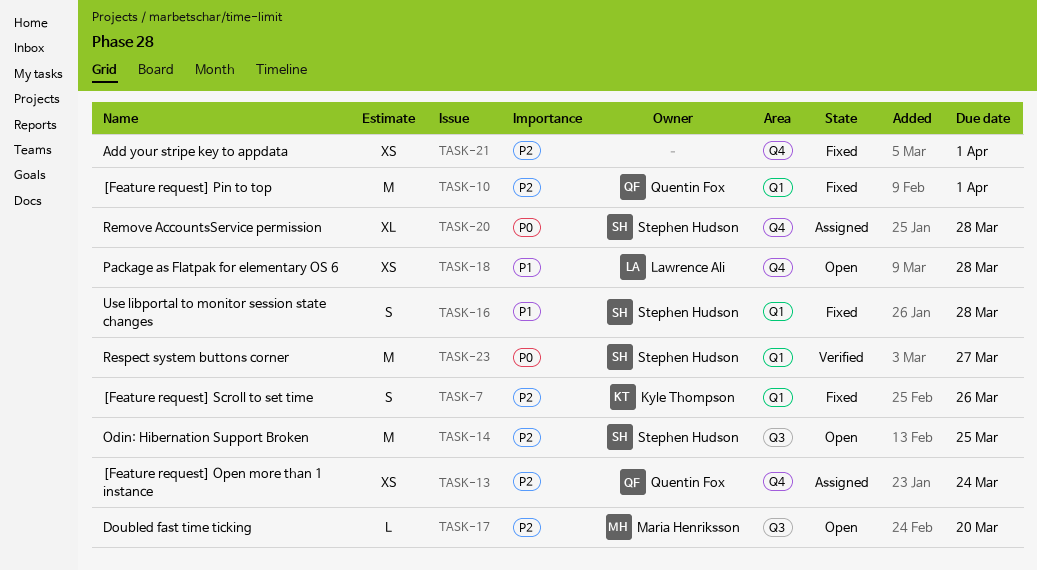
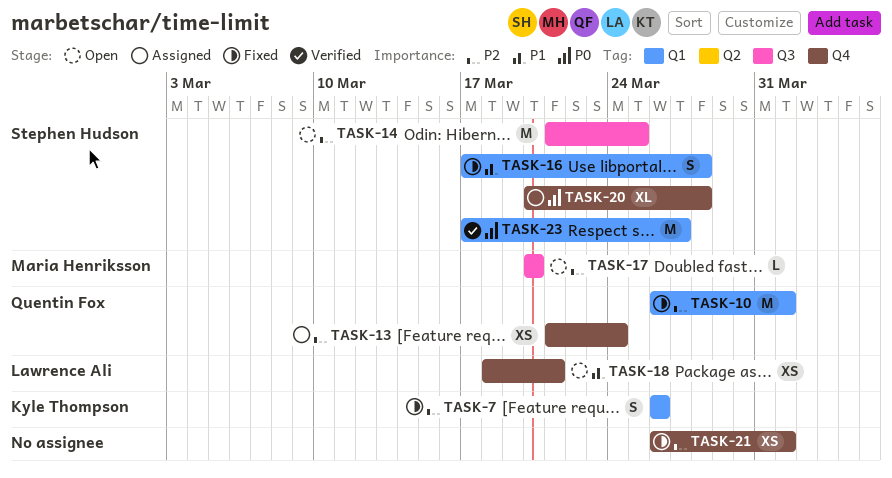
TASK-18, due: Mar 28 -> Mar 21

